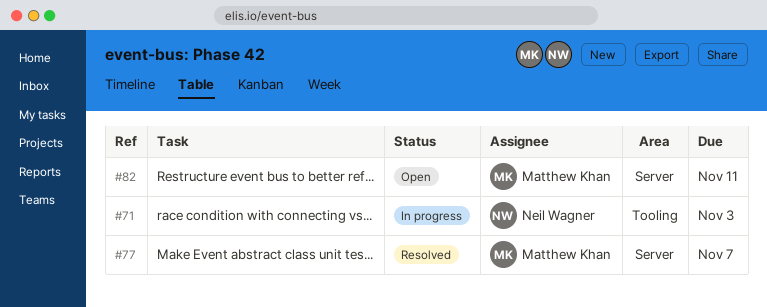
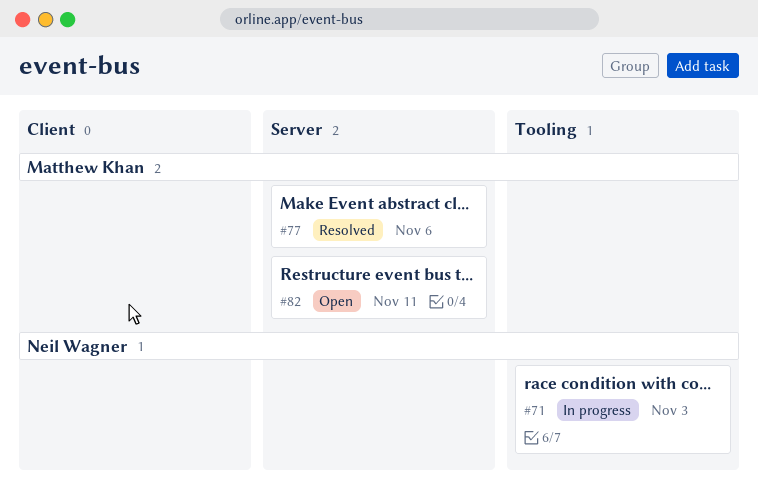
#77, due: Nov 7 -> Nov 6

